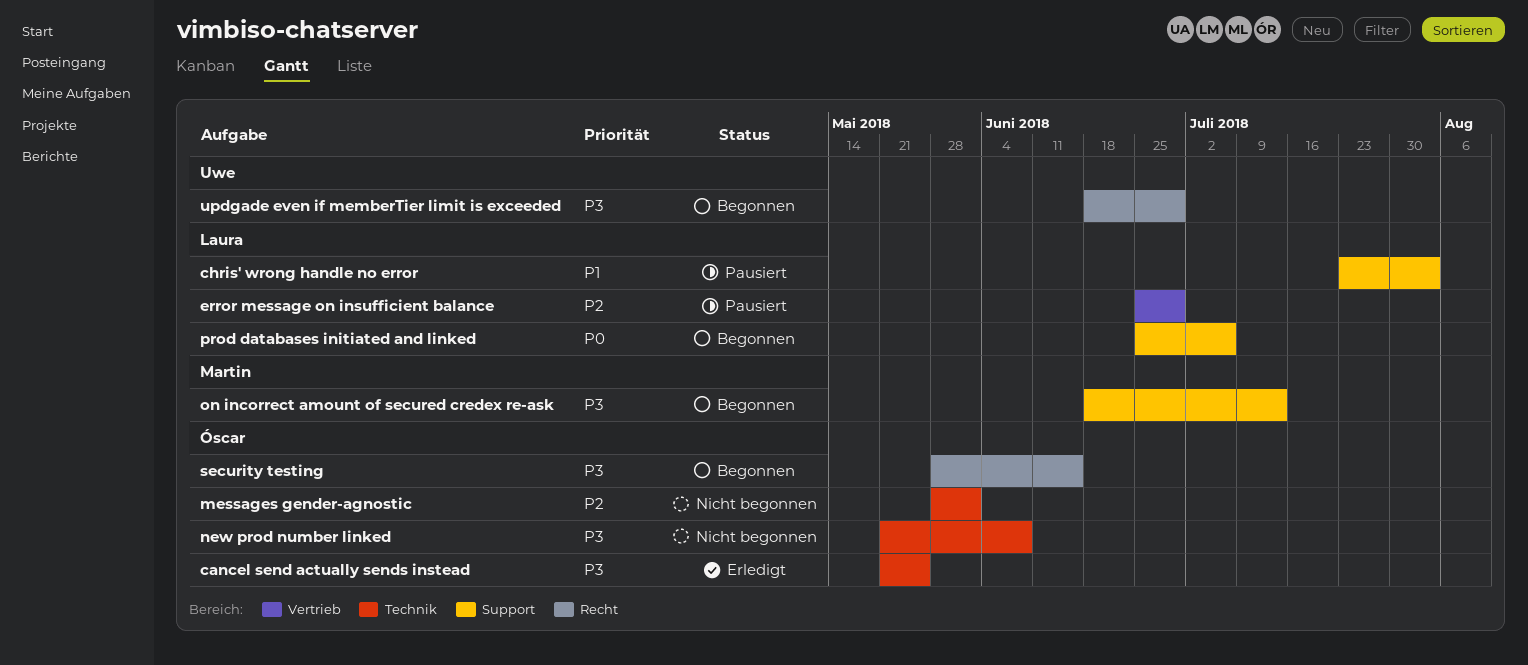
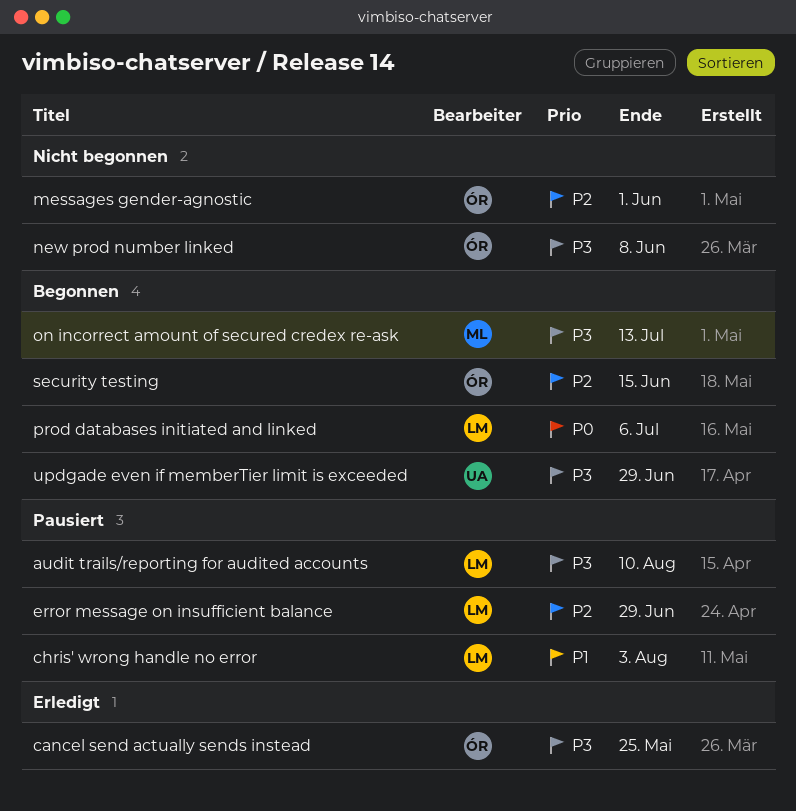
audit trails/reporting for audited accounts: none -> present
security testing, priority: P3 -> P2

